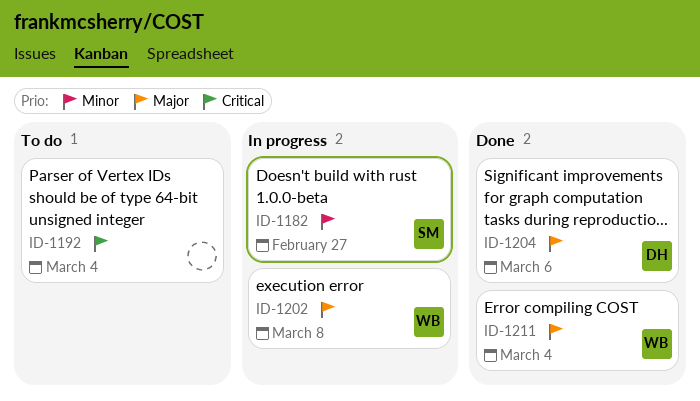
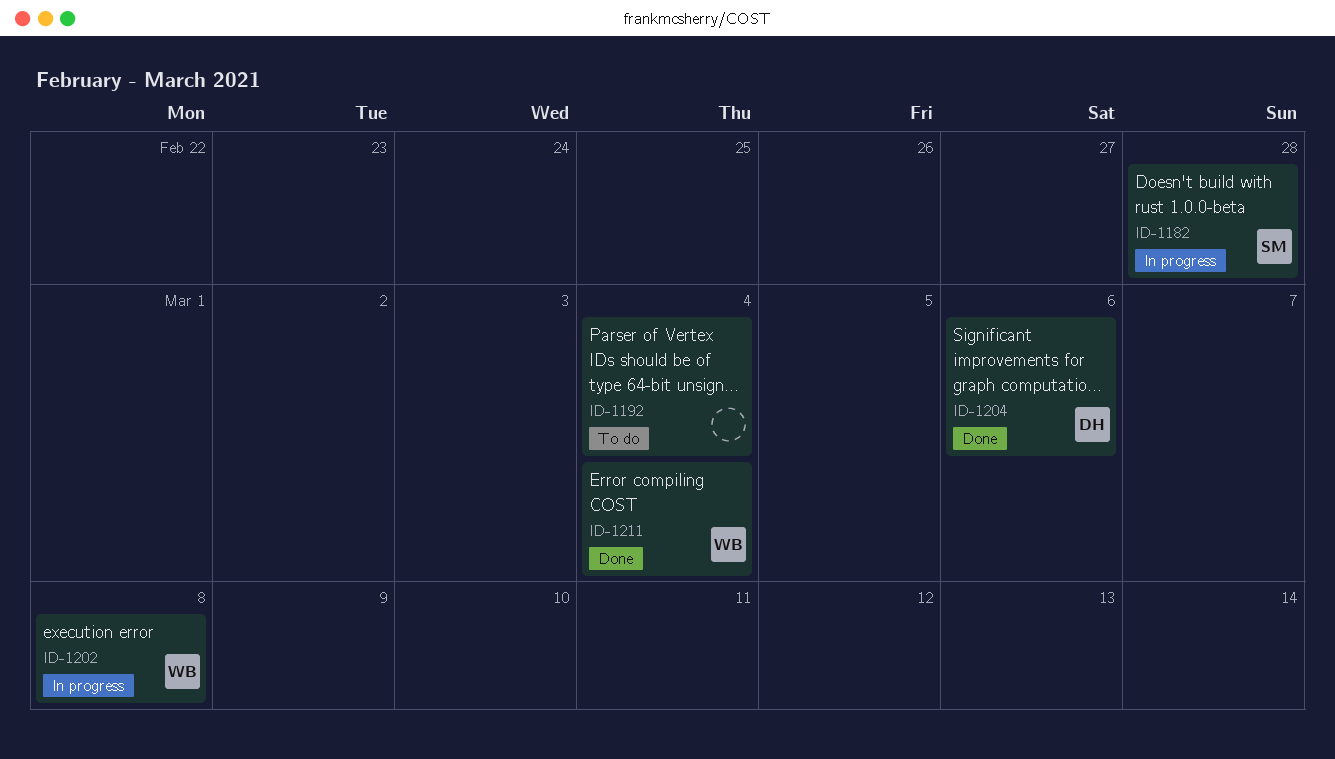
ID-1182, due: Feb 27 -> Feb 28

